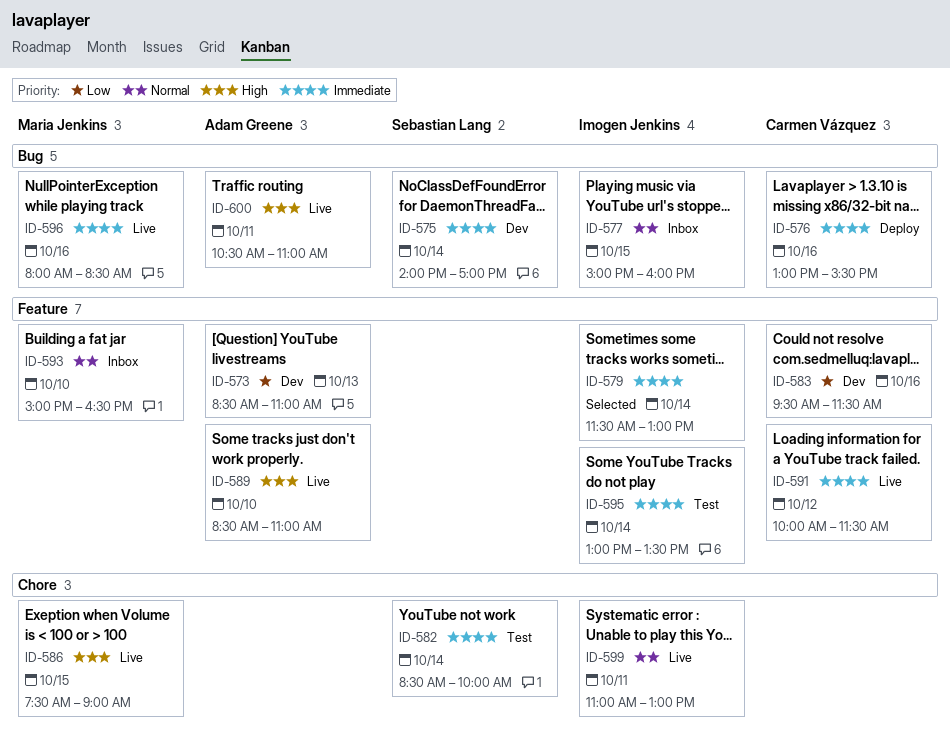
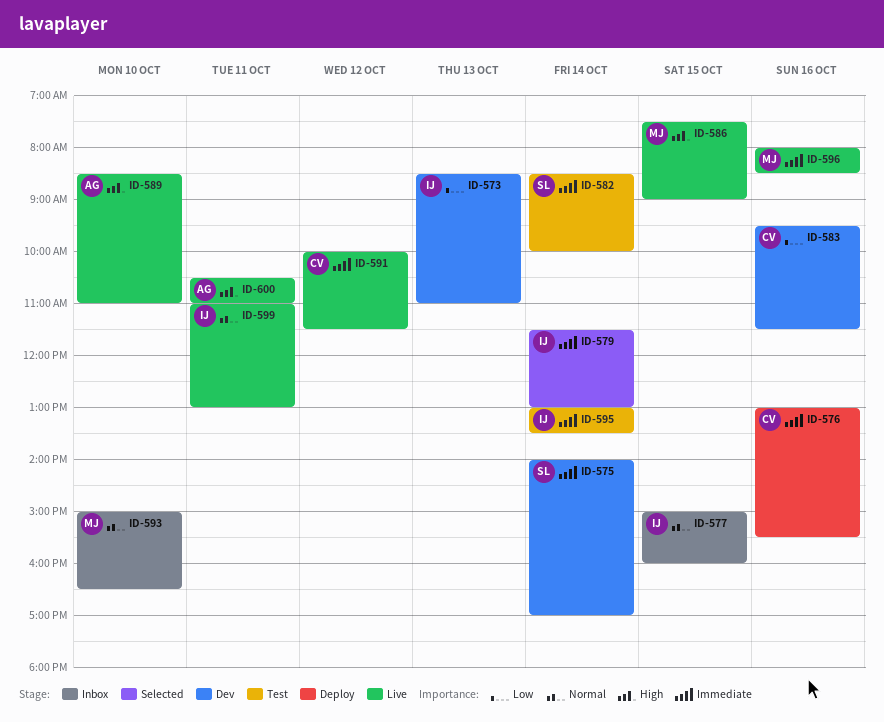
ID-573, owner: Adam Greene -> Imogen Jenkins

